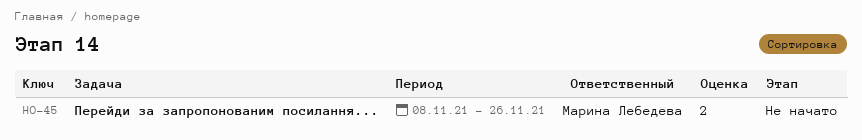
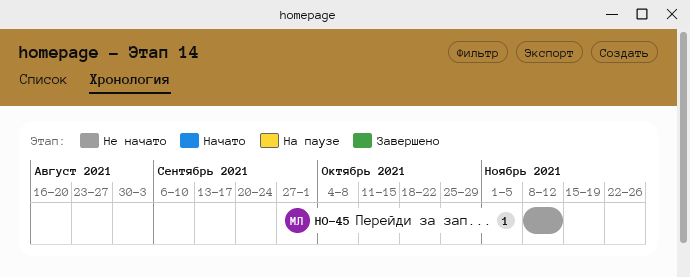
HO-45, estimate: 2 -> 1
HO-45, due: Nov 26 -> Nov 12

